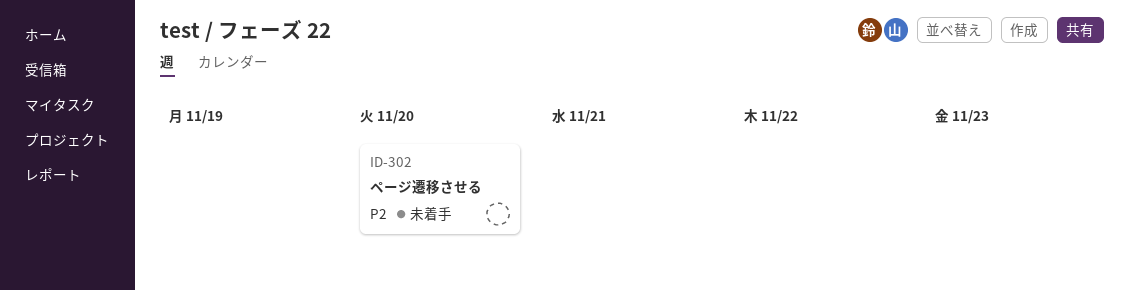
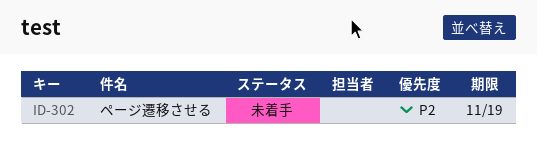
ID-302, due: Nov 20 -> Nov 19

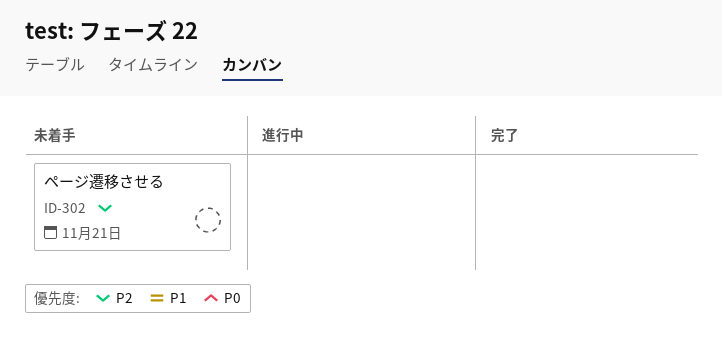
ID-302, due: Nov 19 -> Nov 21

